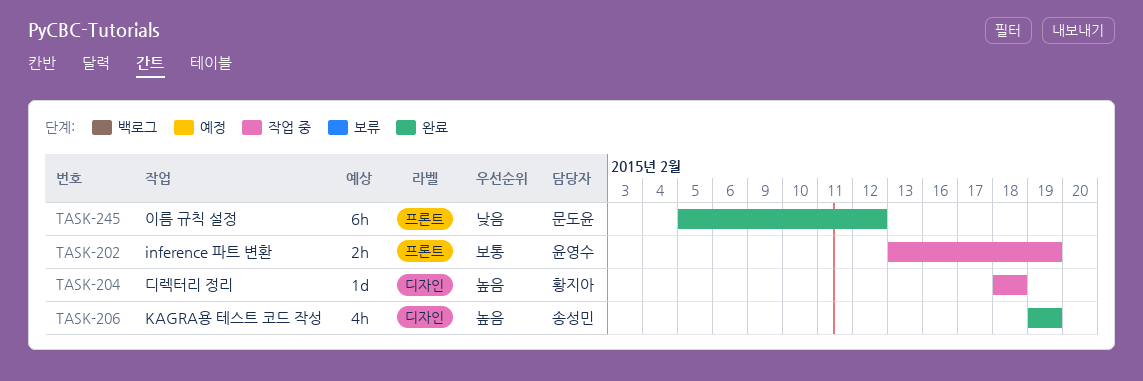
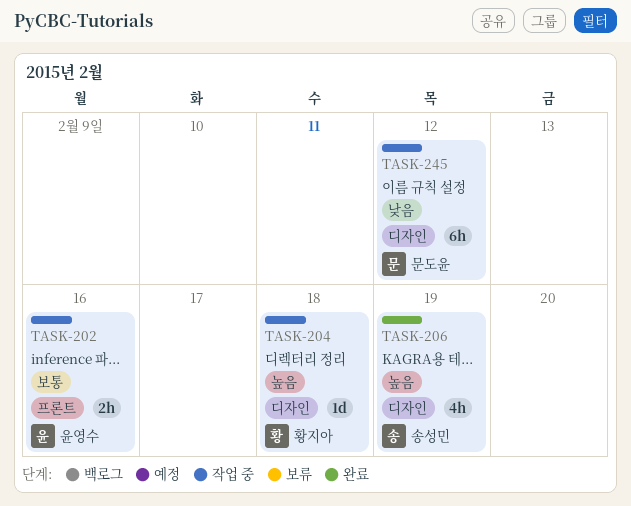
TASK-202, due: Feb 19 -> Feb 16
TASK-245, status: 완료 -> 작업 중
TASK-245, label: 프론트 -> 디자인

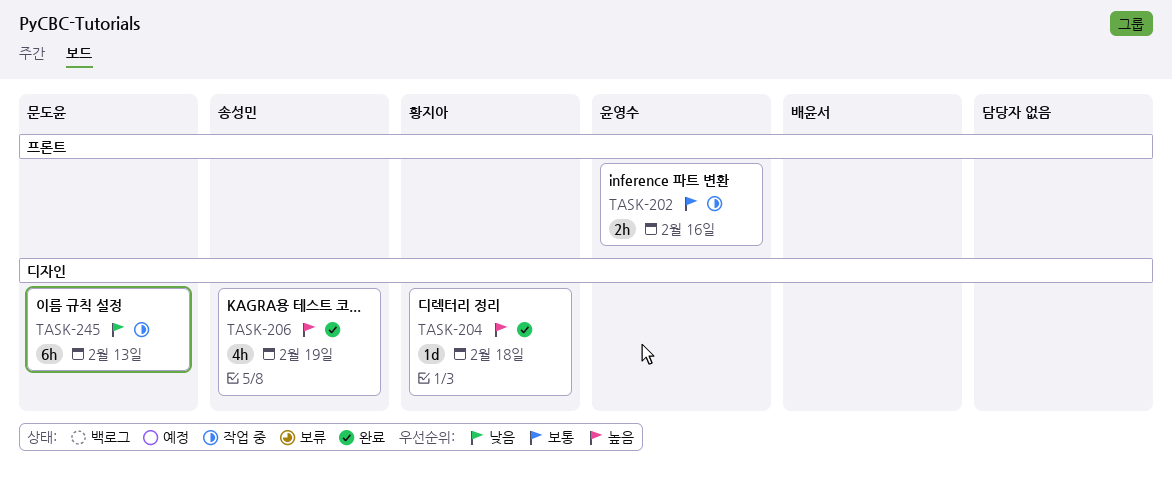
TASK-204, status: 작업 중 -> 완료
TASK-245, due: Feb 12 -> Feb 13

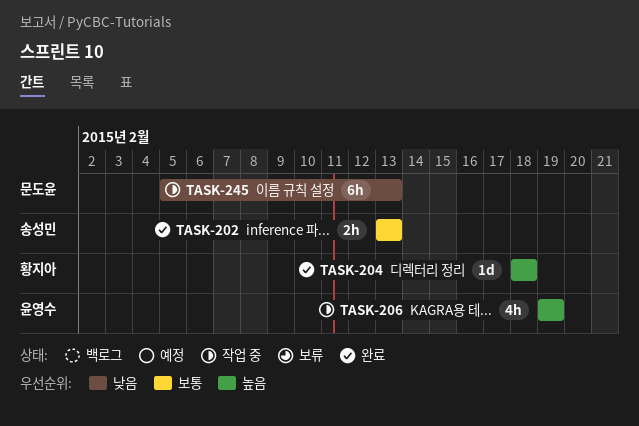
TASK-202, status: 작업 중 -> 완료
TASK-202, owner: 윤영수 -> 송성민
TASK-202, due: Feb 16 -> Feb 13
TASK-206, status: 완료 -> 작업 중
TASK-206, owner: 송성민 -> 윤영수

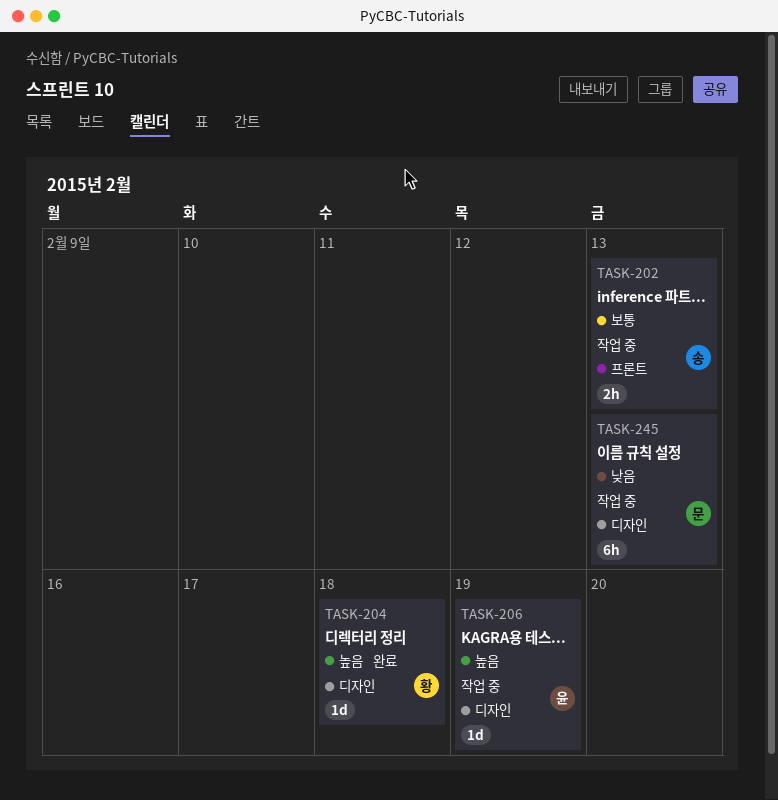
TASK-202, status: 완료 -> 작업 중
TASK-206, estimate: 4h -> 1d

